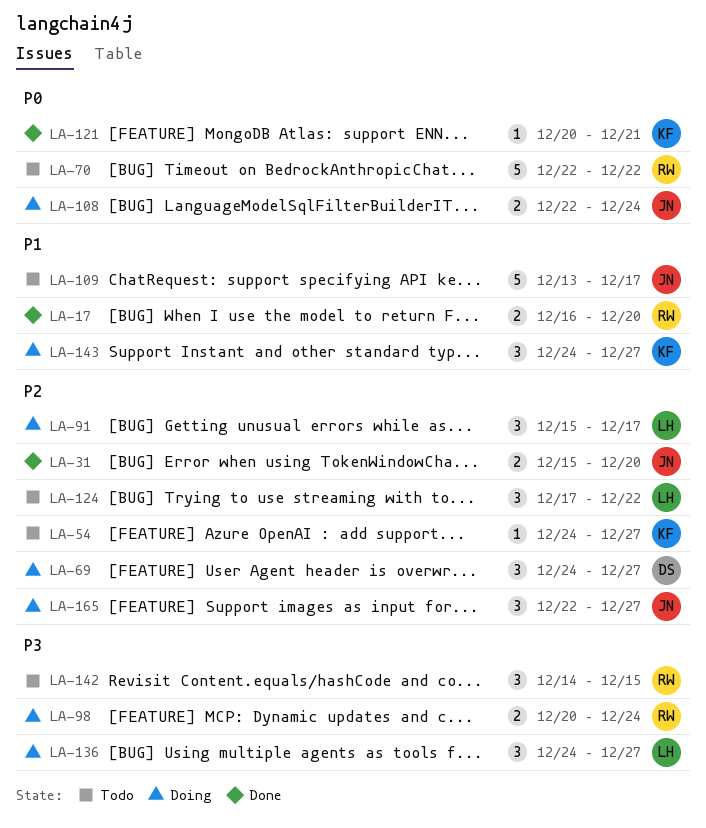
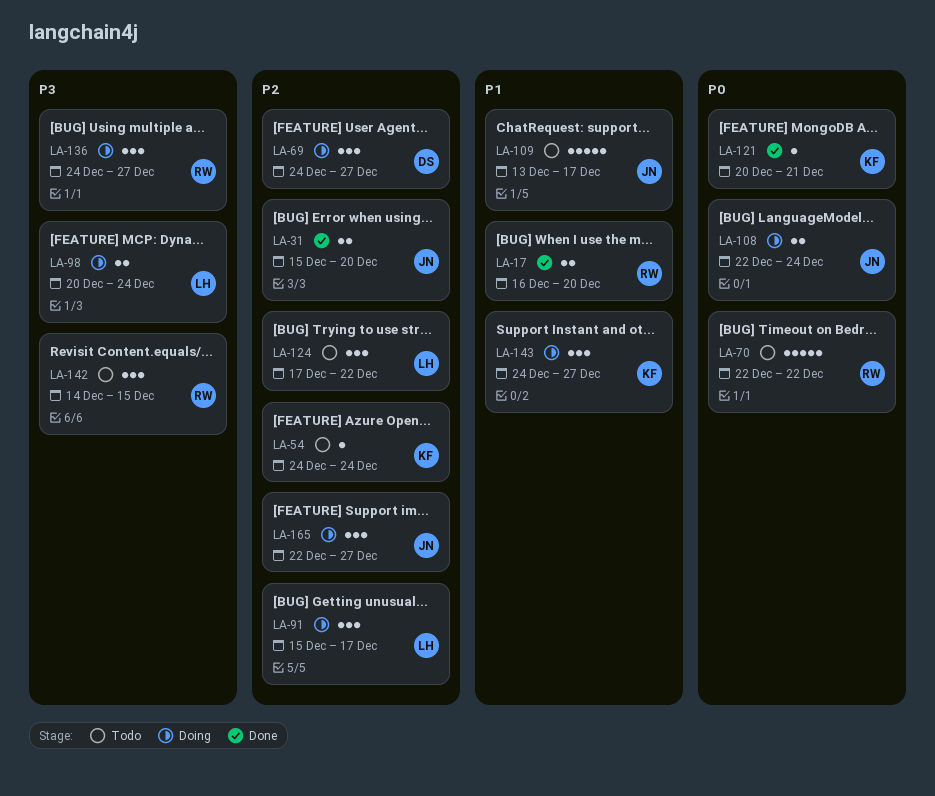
LA-54, due: Dec 27 -> Dec 24
LA-98, owner: RW -> LH
LA-136, owner: LH -> RW

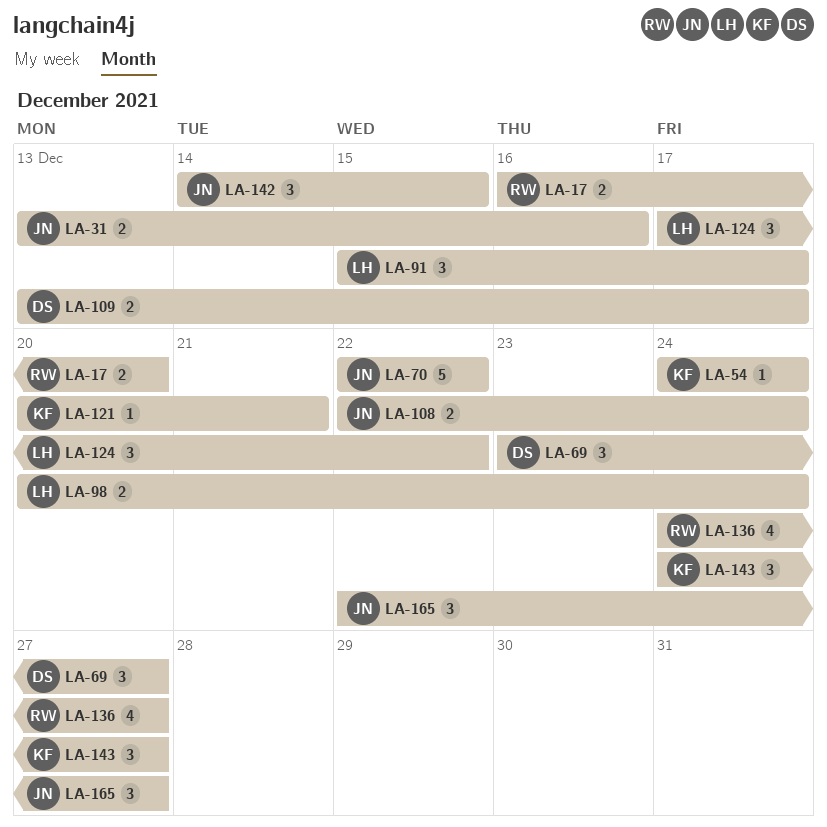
LA-31, start: Dec 15 -> Dec 13
LA-31, due: Dec 20 -> Dec 16
LA-69, start: Dec 24 -> Dec 23
LA-70, owner: RW -> JN
LA-109, owner: JN -> DS
LA-109, estimate: 5 -> 2
LA-136, estimate: 3 -> 4
LA-142, owner: RW -> JN

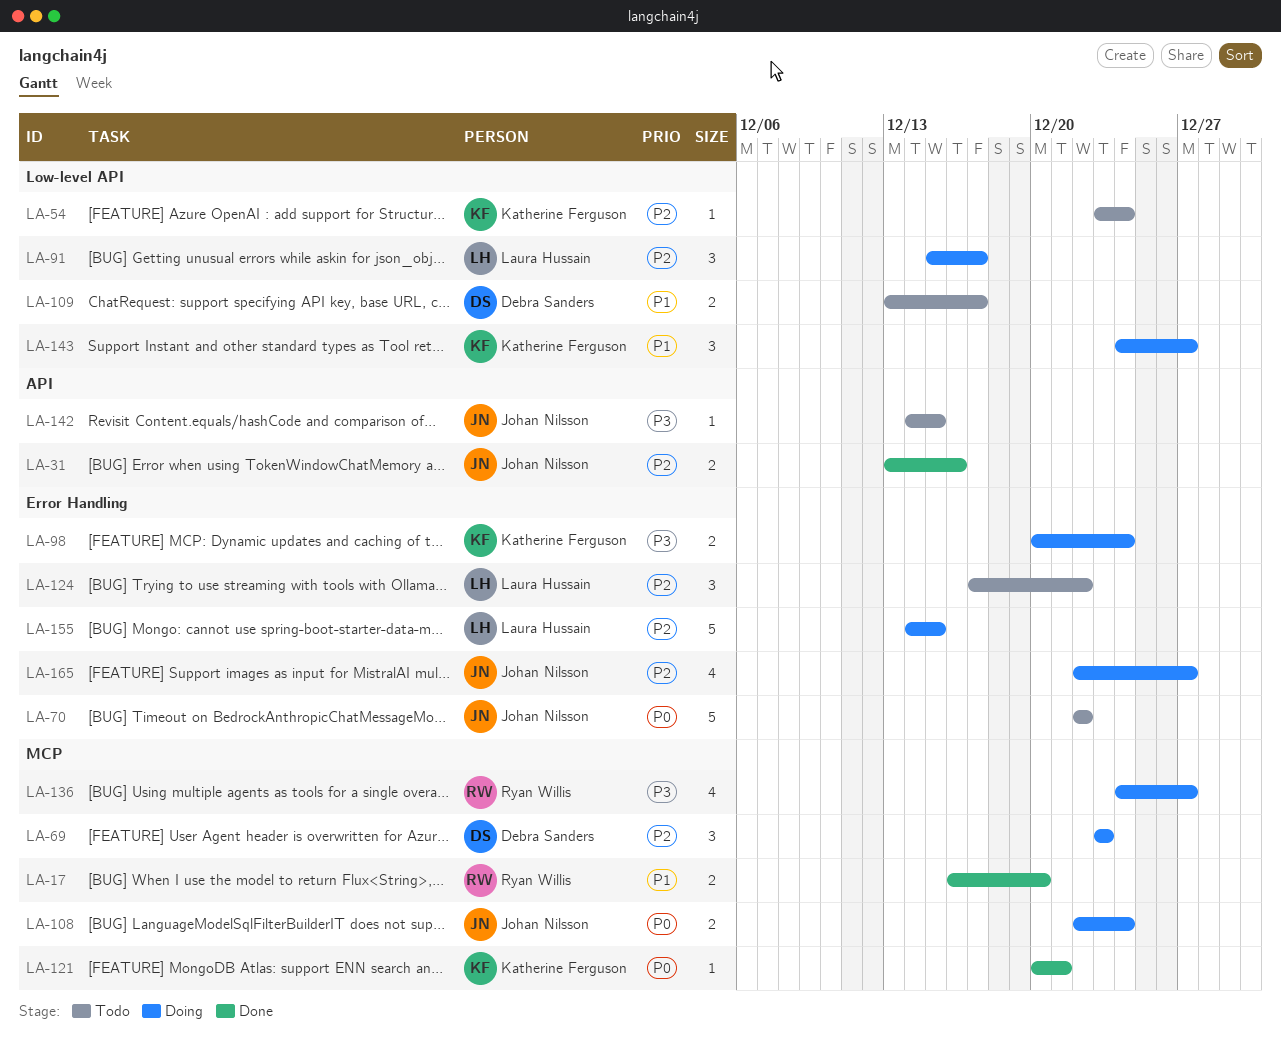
LA-54, start: Dec 24 -> Dec 23
LA-69, due: Dec 27 -> Dec 23
LA-98, owner: Laura Hussain -> Katherine Ferguson
LA-142, estimate: 3 -> 1
LA-155: none -> present
LA-165, estimate: 3 -> 4

